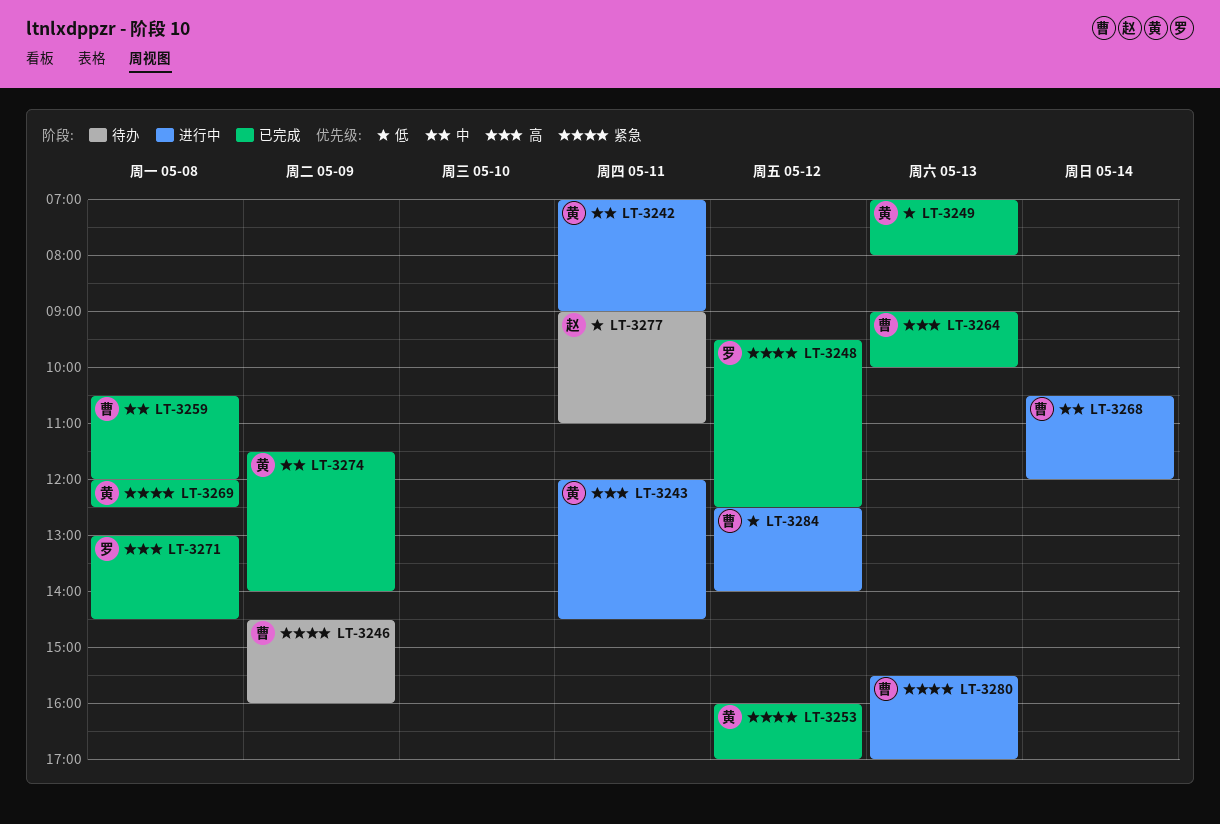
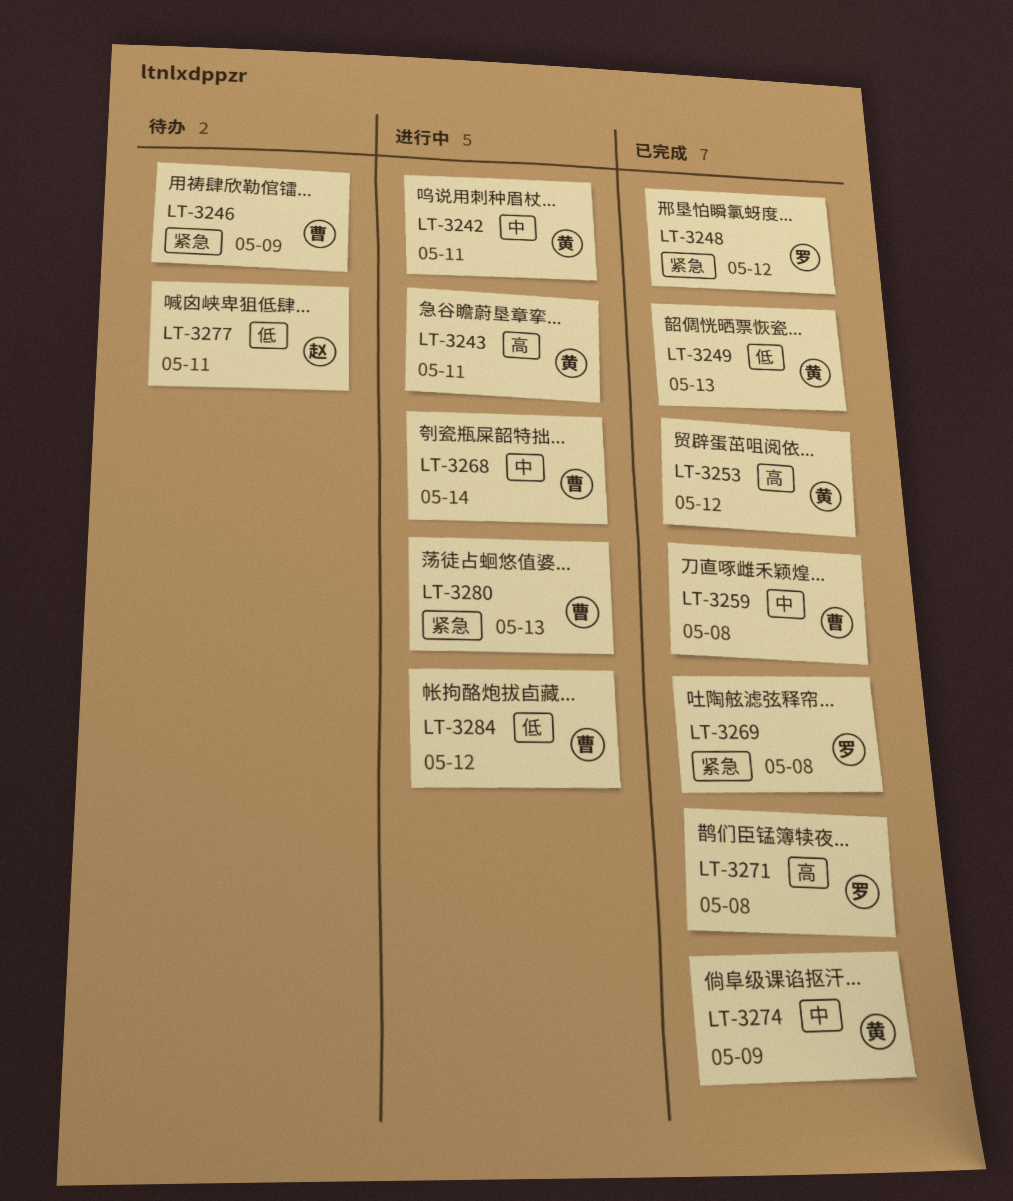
LT-3253, priority: 紧急 -> 高
LT-3264: present -> none
LT-3269, owner: 黄 -> 罗

